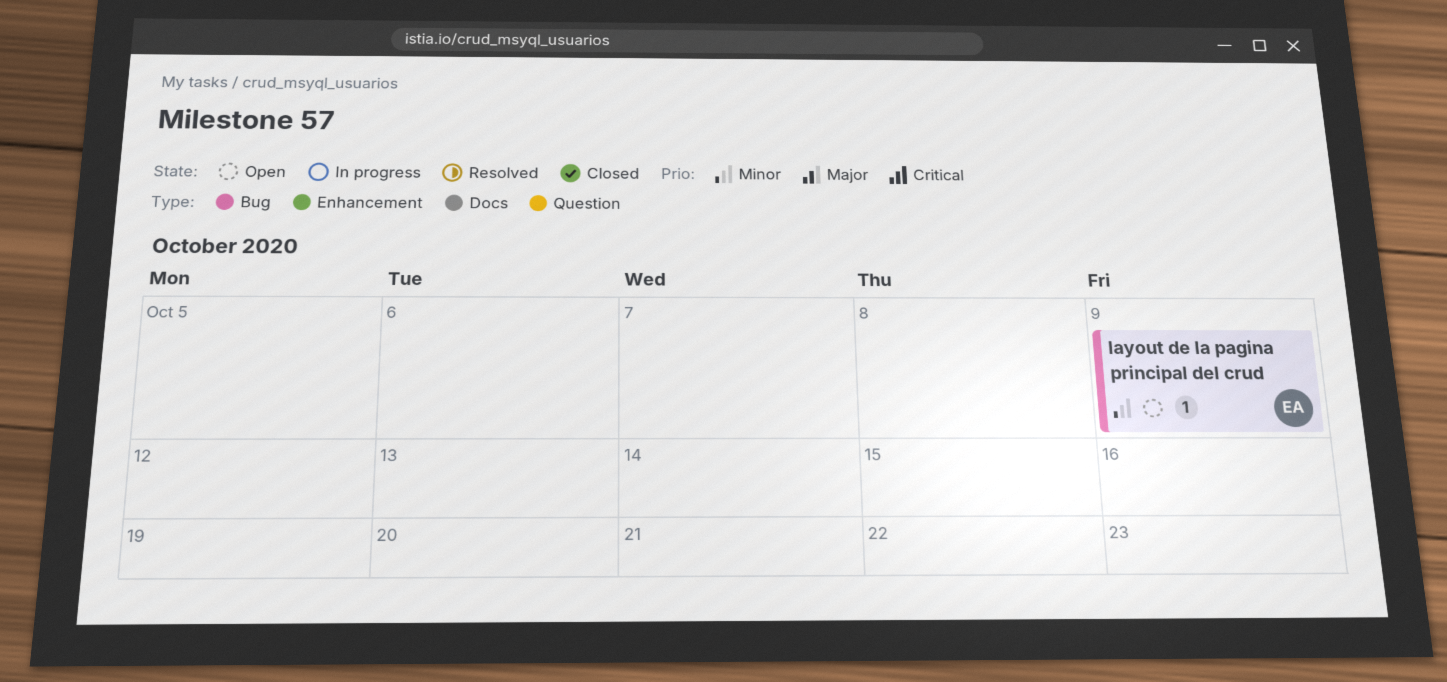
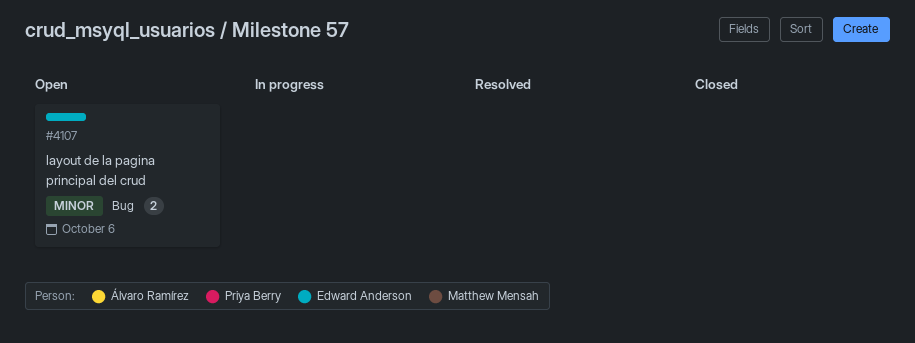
layout de la pagina principal del crud, estimate: 1 -> 2
layout de la pagina principal del crud, due: Oct 9 -> Oct 6

